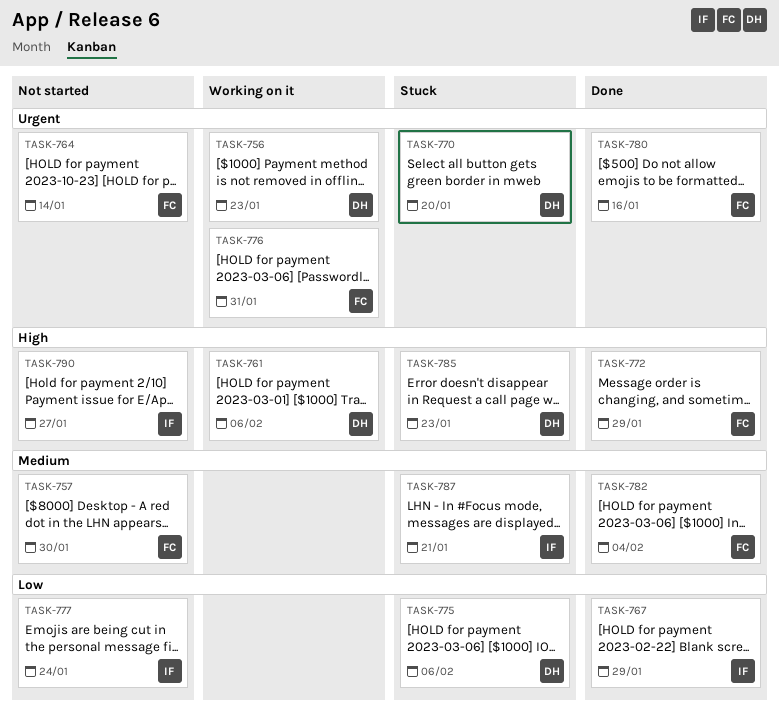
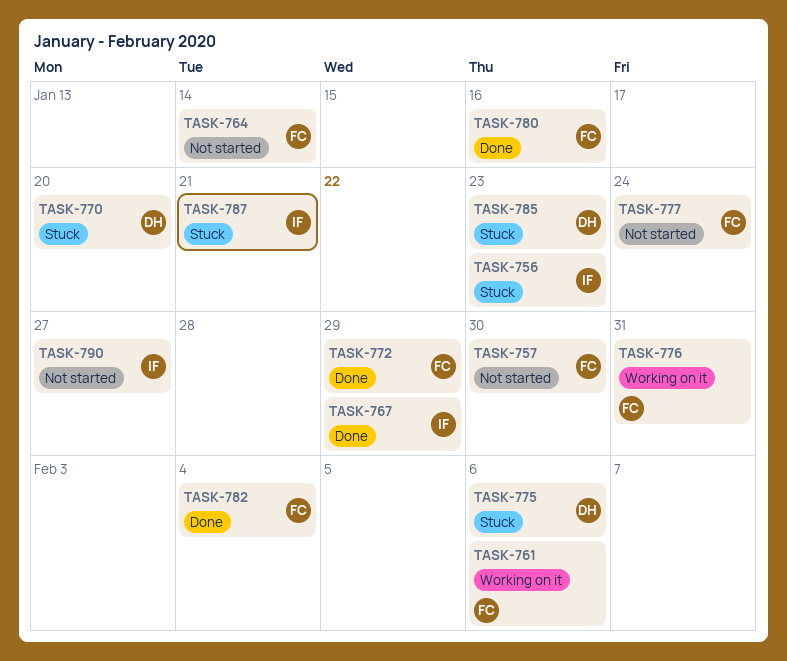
TASK-756, status: Working on it -> Stuck
TASK-756, owner: DH -> IF
TASK-761, owner: DH -> FC
TASK-777, owner: IF -> FC

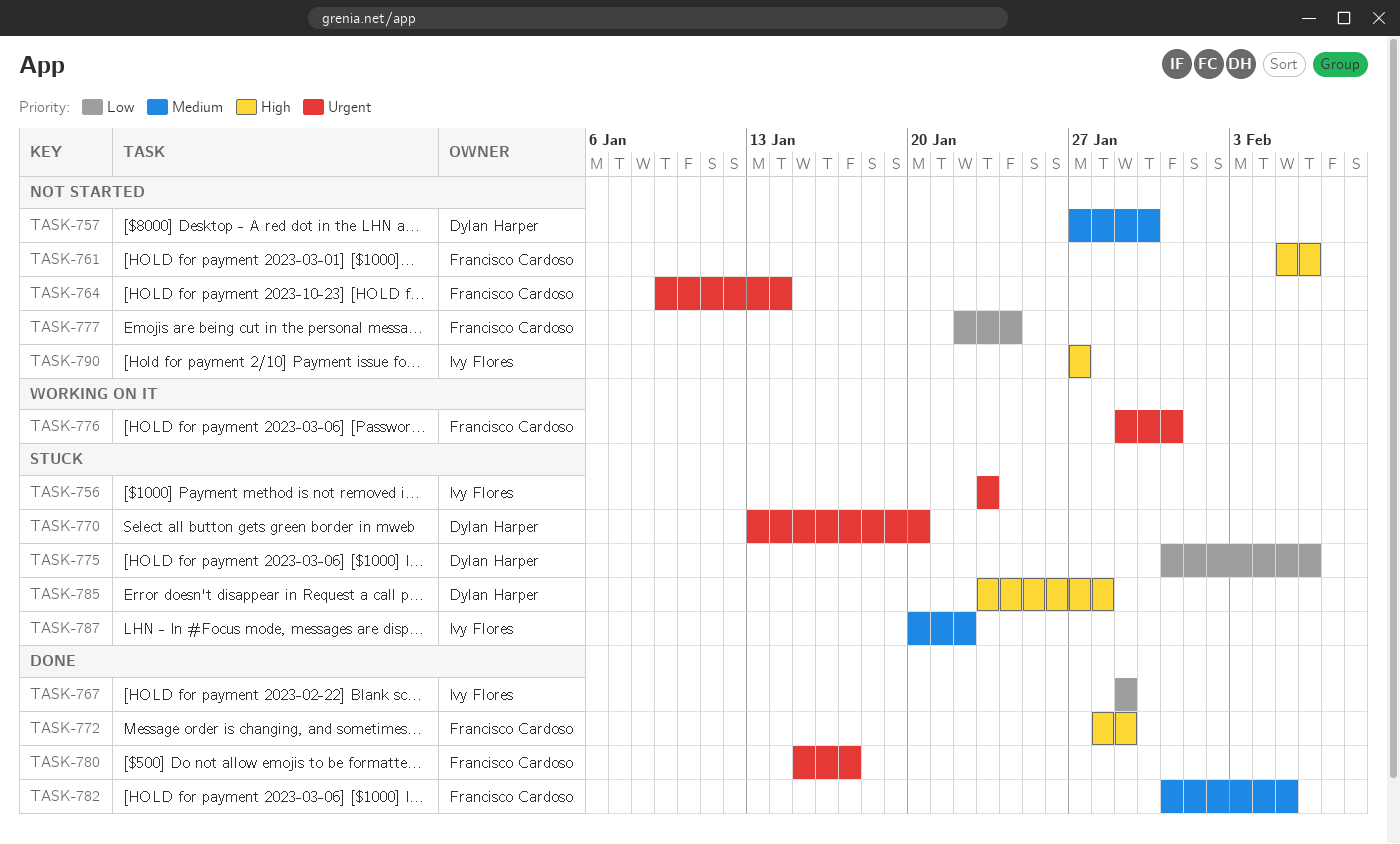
TASK-757, owner: Francisco Cardoso -> Dylan Harper
TASK-761, status: Working on it -> Not started
TASK-780, due: Jan 16 -> Jan 17
TASK-782, due: Feb 4 -> Feb 5
TASK-785, due: Jan 23 -> Jan 28
TASK-787, due: Jan 21 -> Jan 22

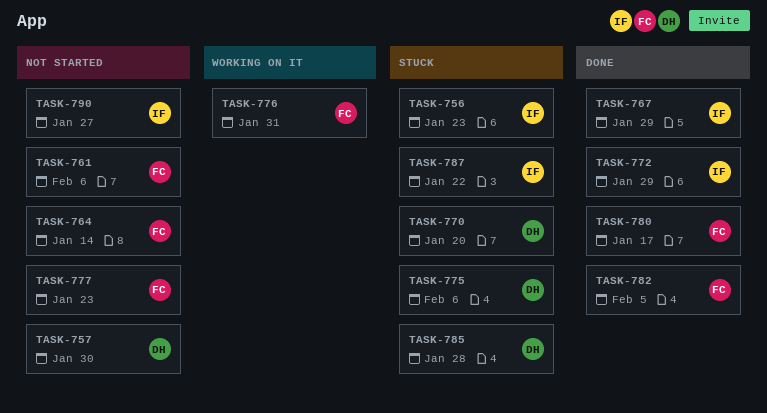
TASK-772, owner: Francisco Cardoso -> Ivy Flores
TASK-777, due: Jan 24 -> Jan 23

